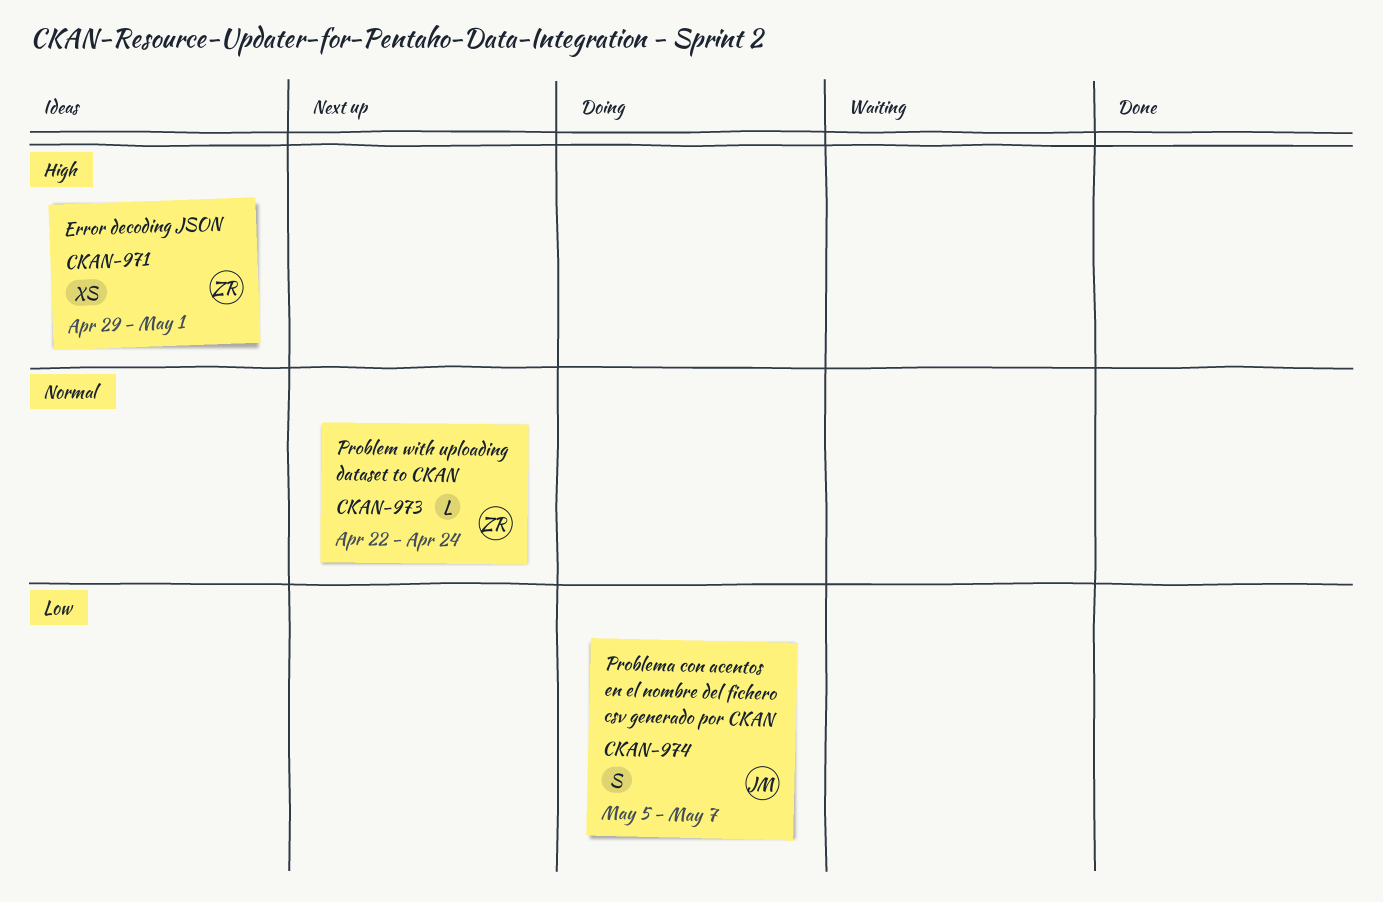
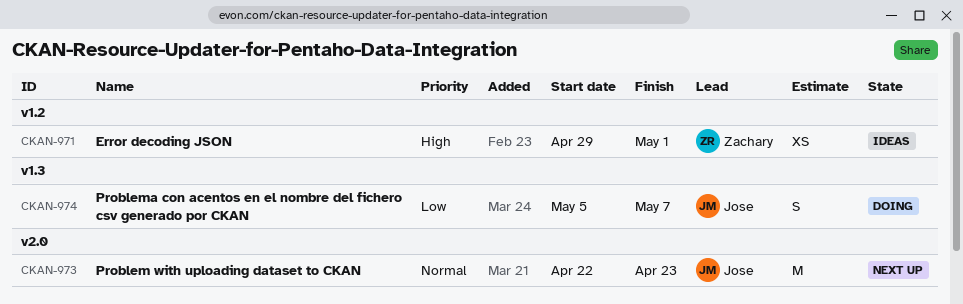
CKAN-973, owner: Zachary -> Jose
CKAN-973, estimate: L -> M
CKAN-973, due: Apr 24 -> Apr 23

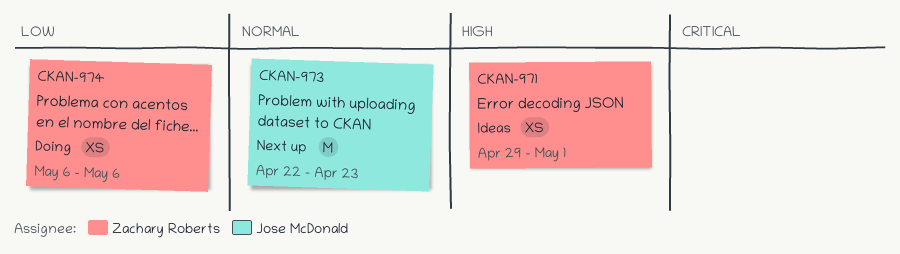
CKAN-974, owner: Jose McDonald -> Zachary Roberts
CKAN-974, estimate: S -> XS
CKAN-974, start: May 5 -> May 6
CKAN-974, due: May 7 -> May 6

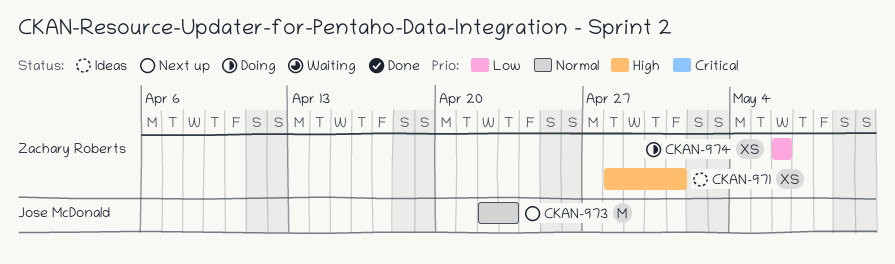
CKAN-971, start: Apr 29 -> Apr 28

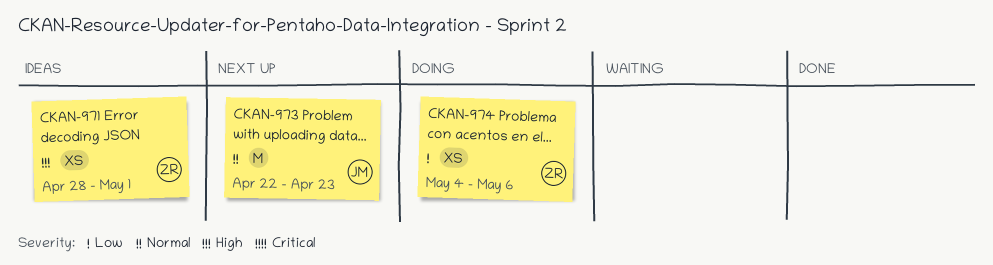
CKAN-974, start: May 6 -> May 4

